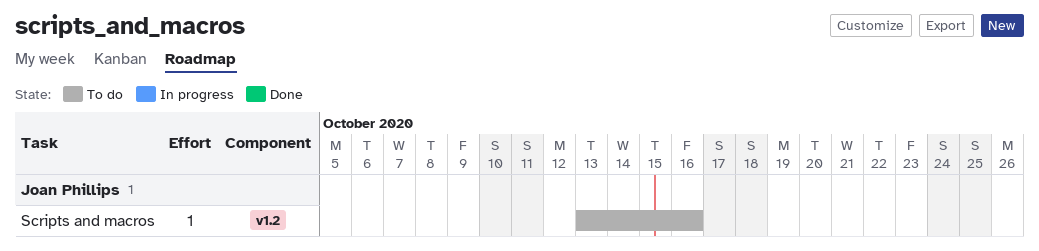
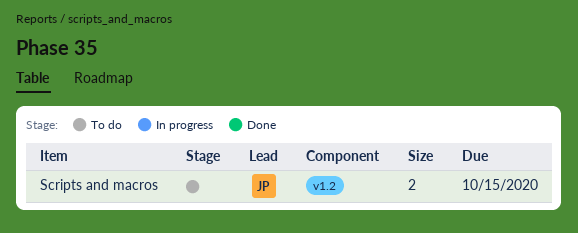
Scripts and macros, estimate: 1 -> 2
Scripts and macros, due: Oct 16 -> Oct 15

